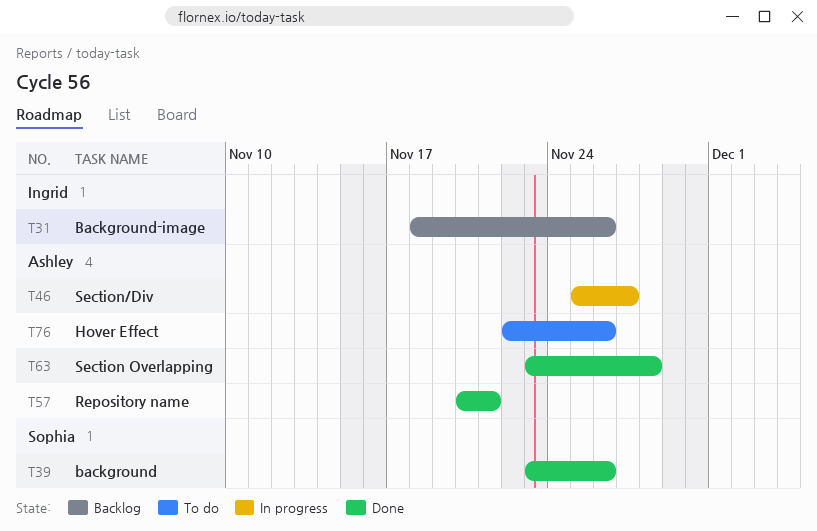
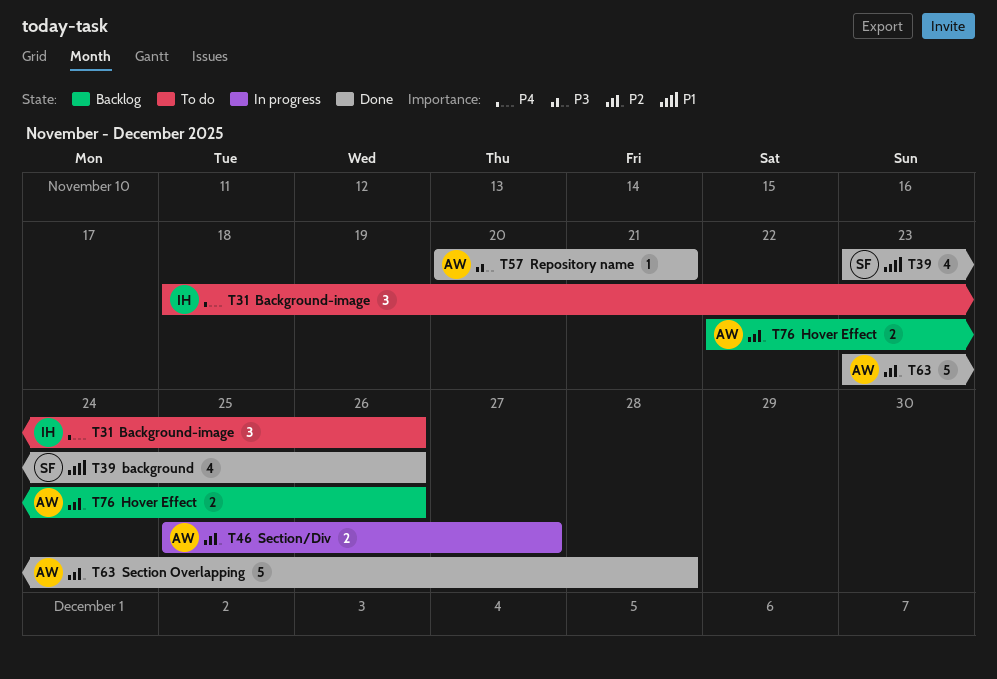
T31, status: Backlog -> To do
T76, status: To do -> Backlog

